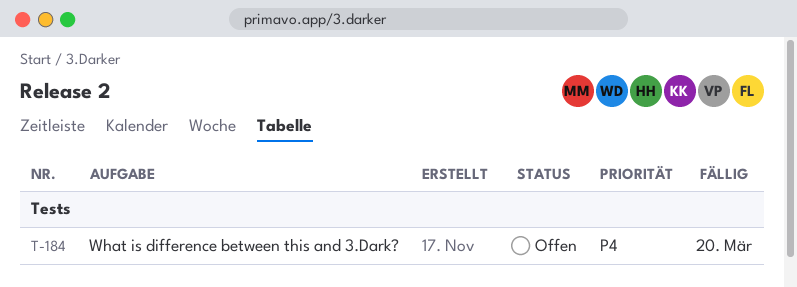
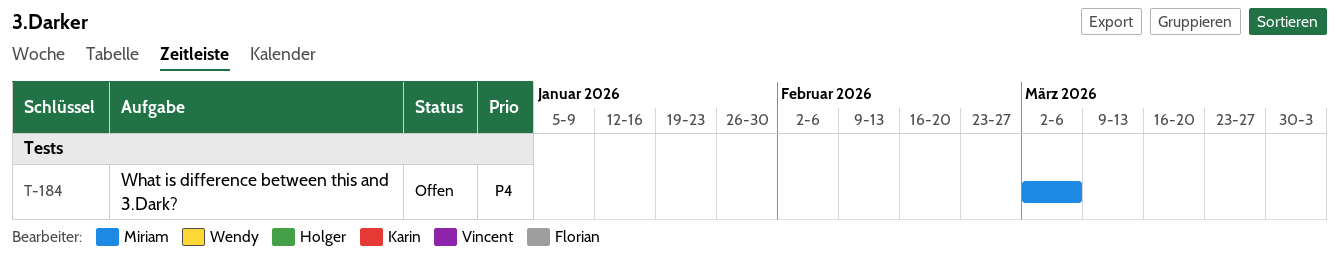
T-184, due: Mar 20 -> Mar 6

